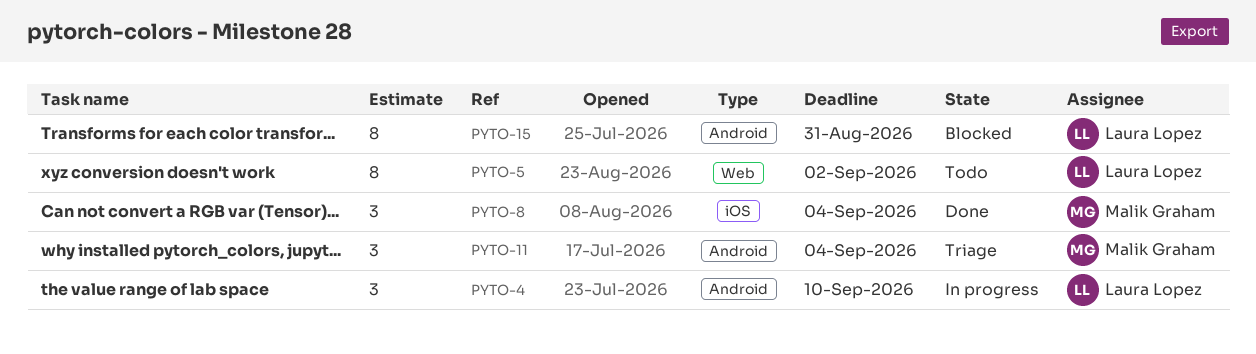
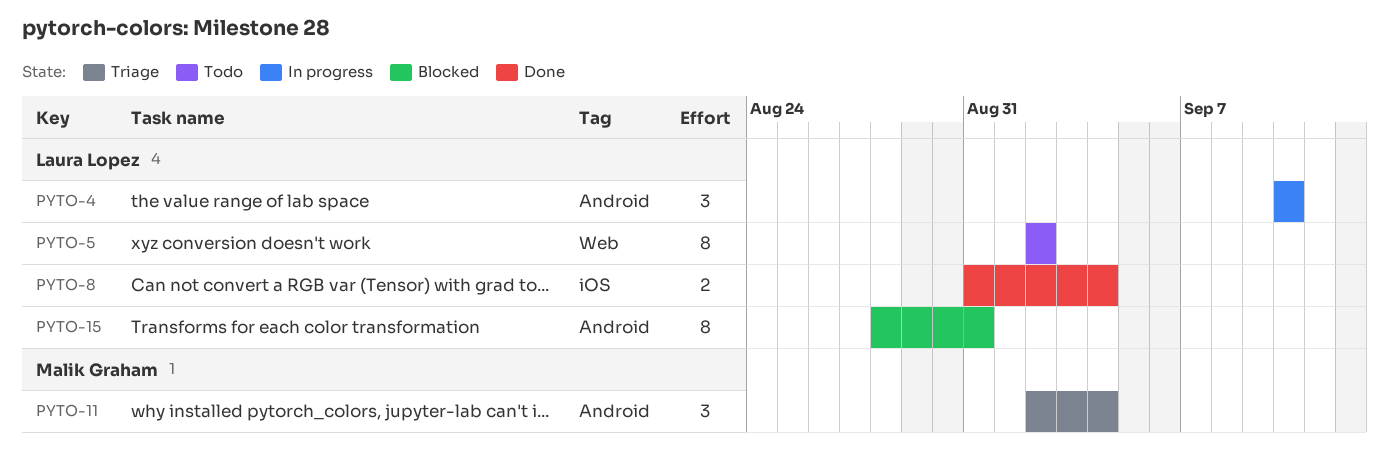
PYTO-8, owner: Malik Graham -> Laura Lopez
PYTO-8, estimate: 3 -> 2

